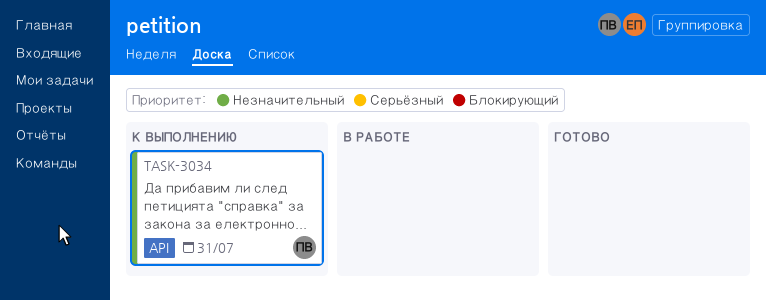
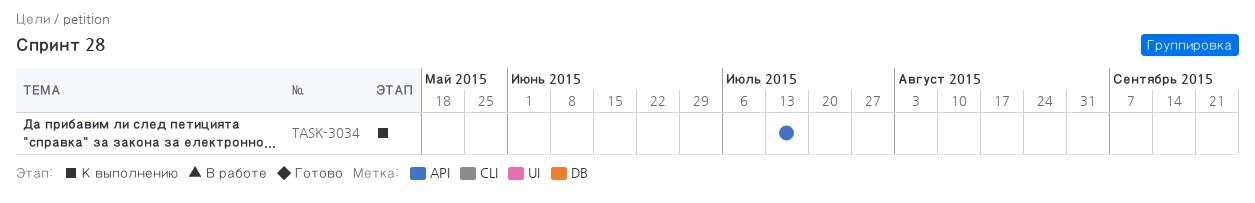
TASK-3034, due: Jul 31 -> Jul 17

